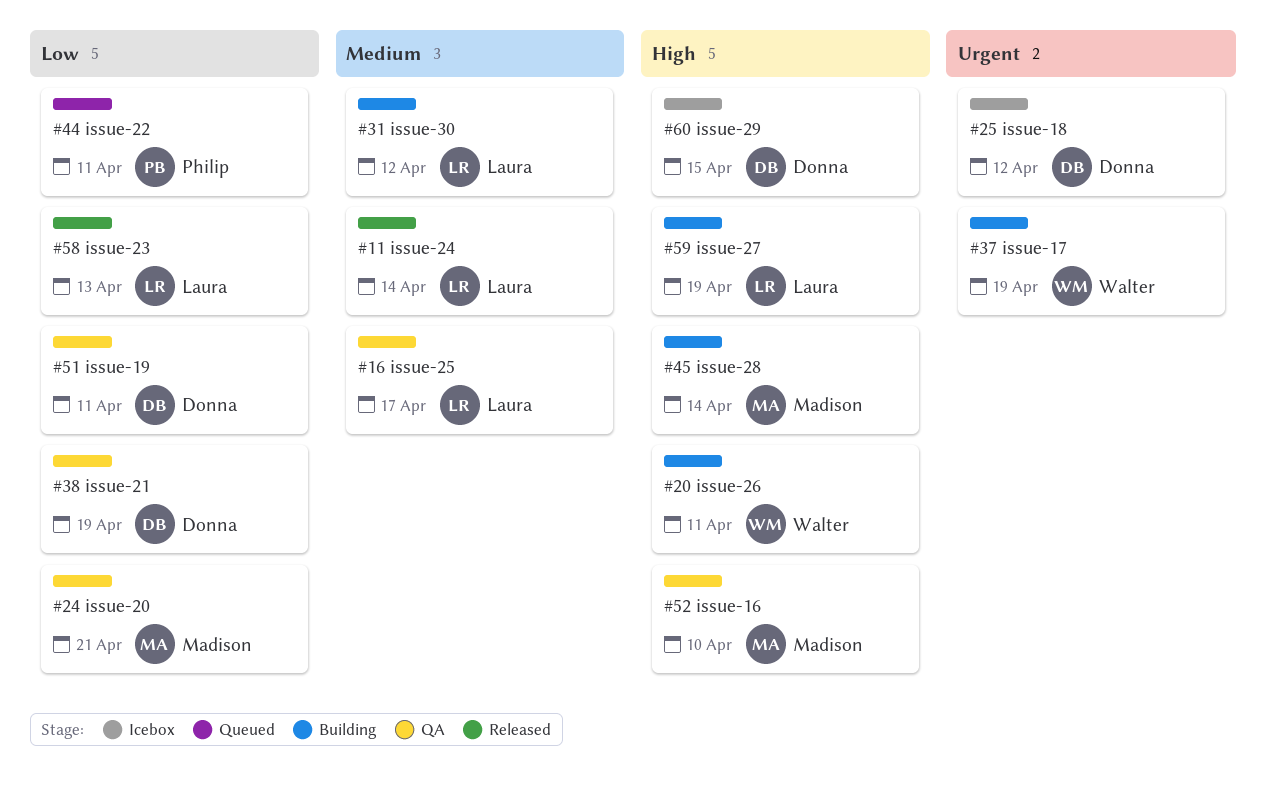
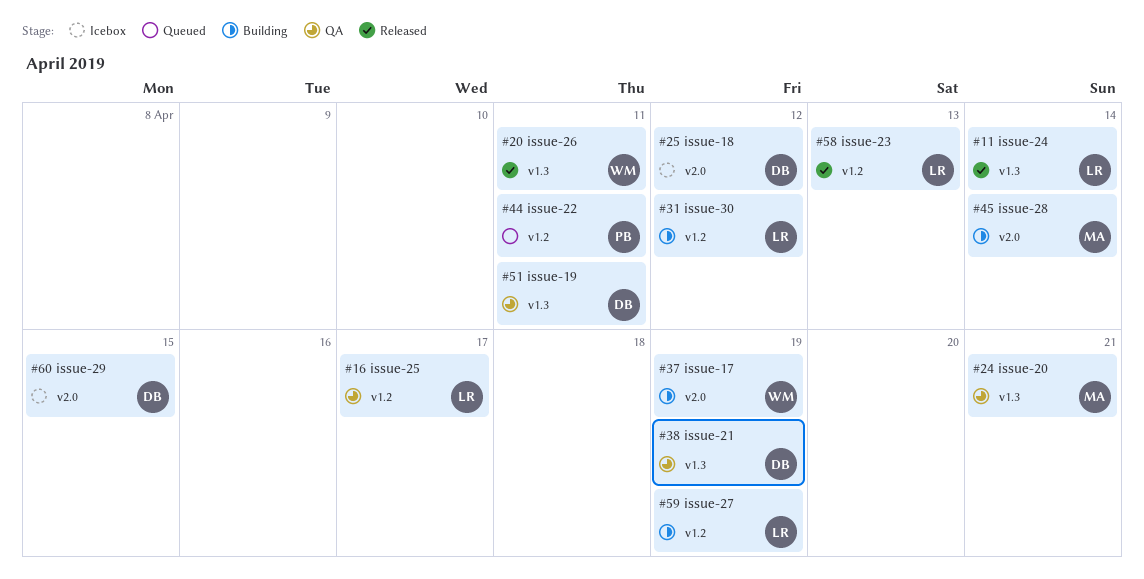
#20, status: Building -> Released
#52: present -> none

